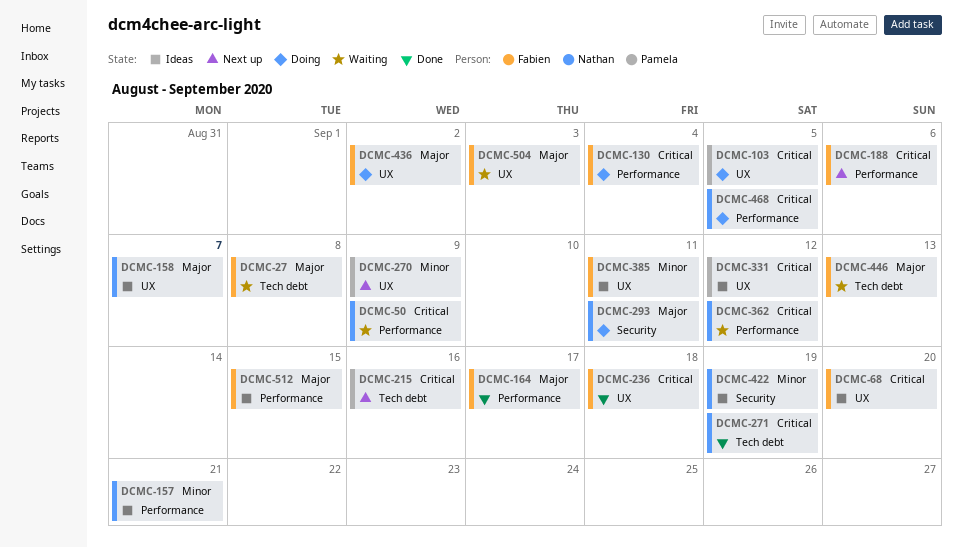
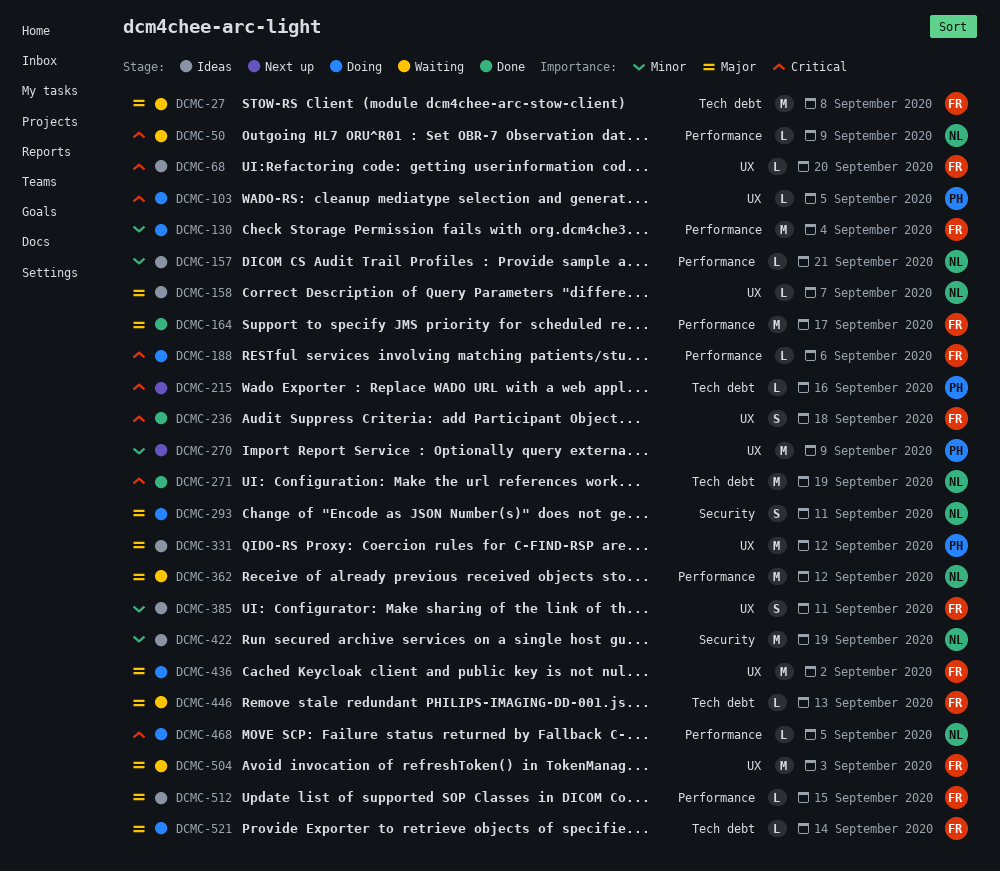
DCMC-130, priority: Critical -> Minor
DCMC-188, status: Next up -> Doing
DCMC-331, priority: Critical -> Major
DCMC-362, priority: Critical -> Major
DCMC-521: none -> present

